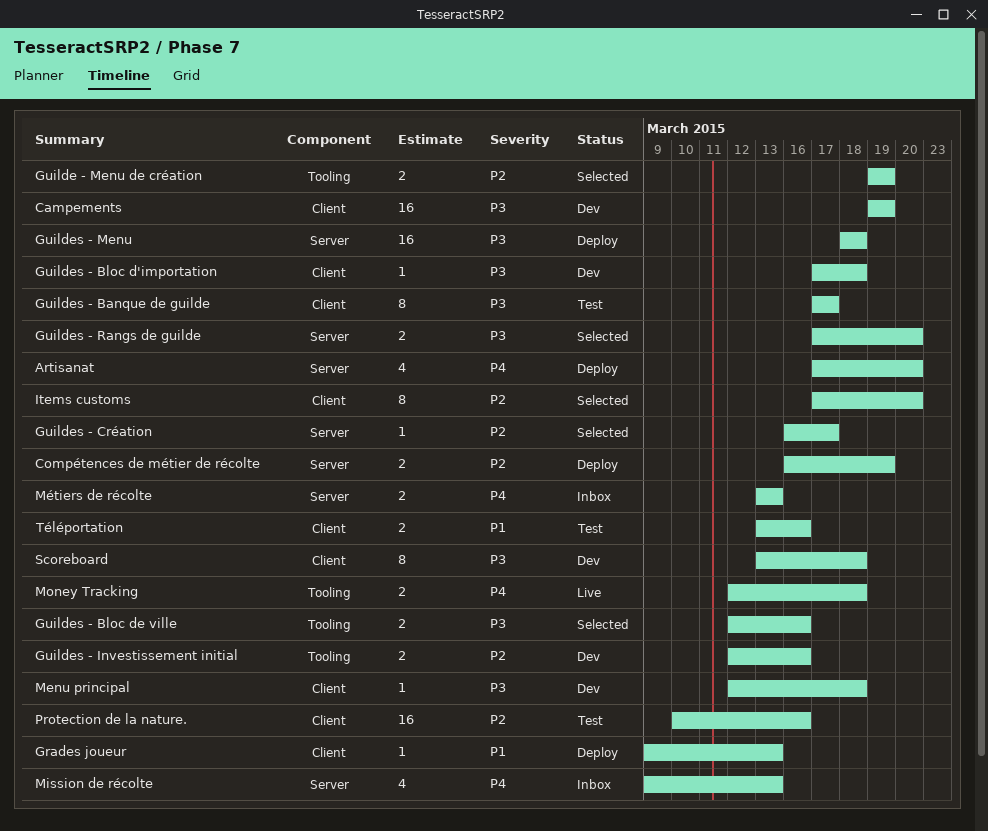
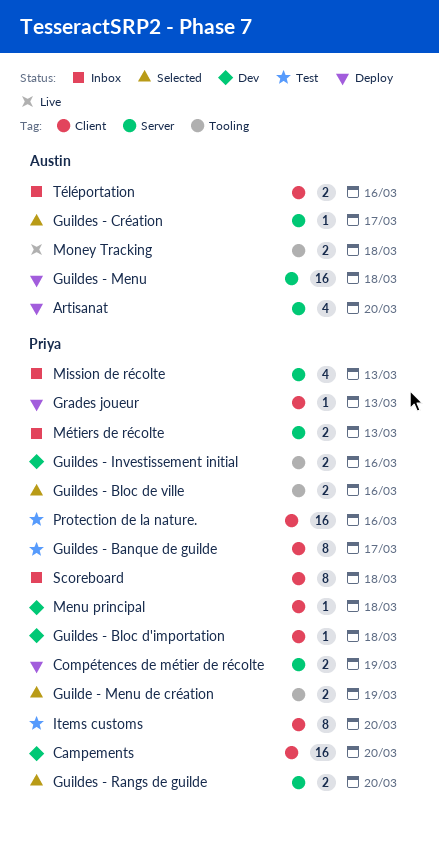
Campements, due: Mar 19 -> Mar 20
Items customs, status: Selected -> Test
Scoreboard, status: Dev -> Inbox
Téléportation, status: Test -> Inbox

